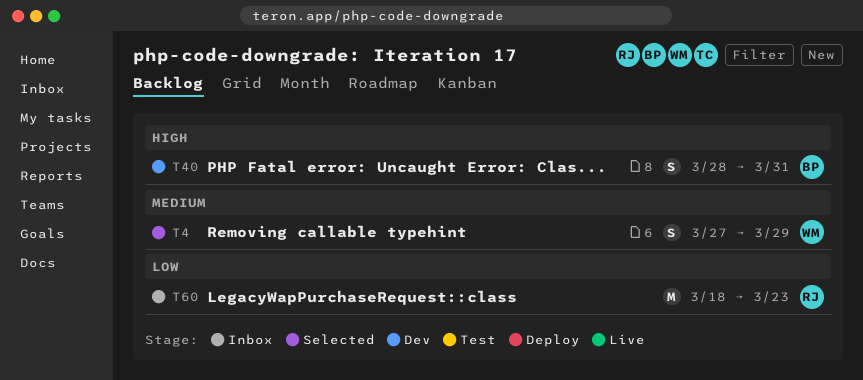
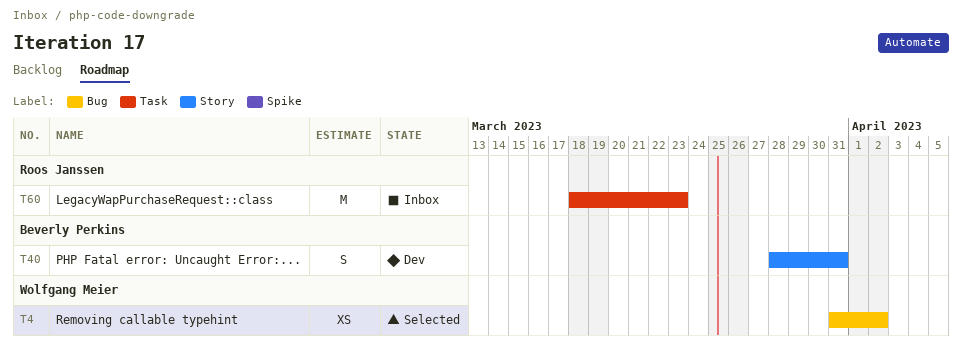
T4, estimate: S -> XS
T4, start: Mar 27 -> Mar 31
T4, due: Mar 29 -> Apr 2

